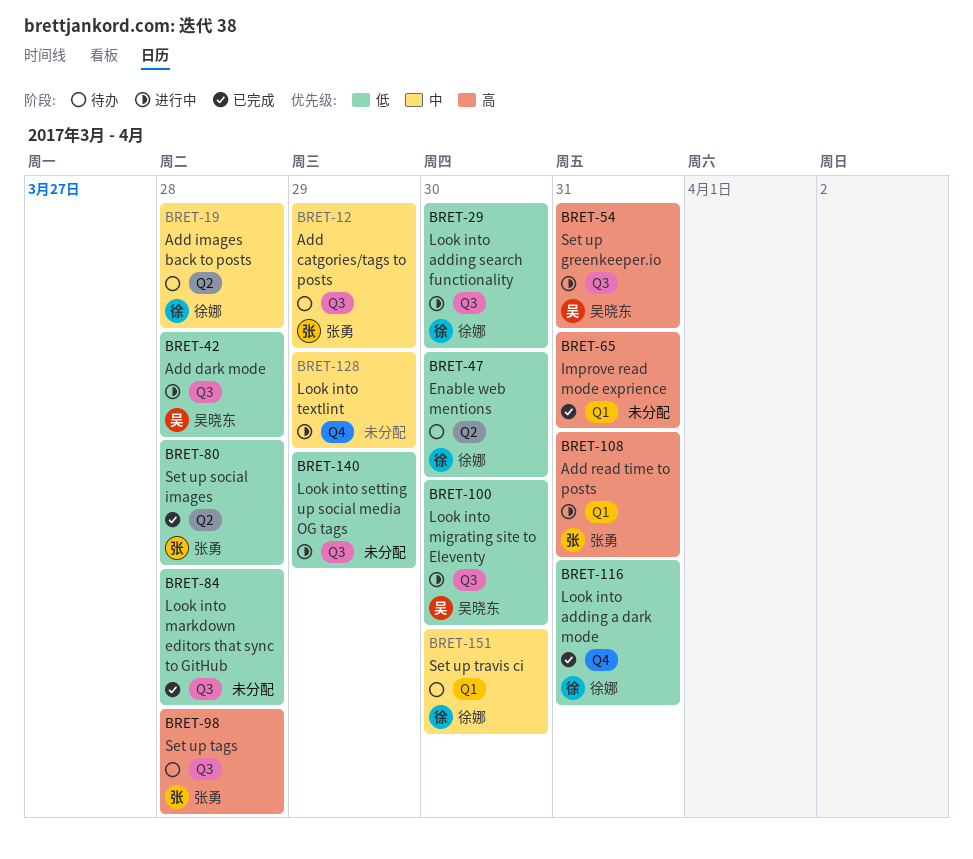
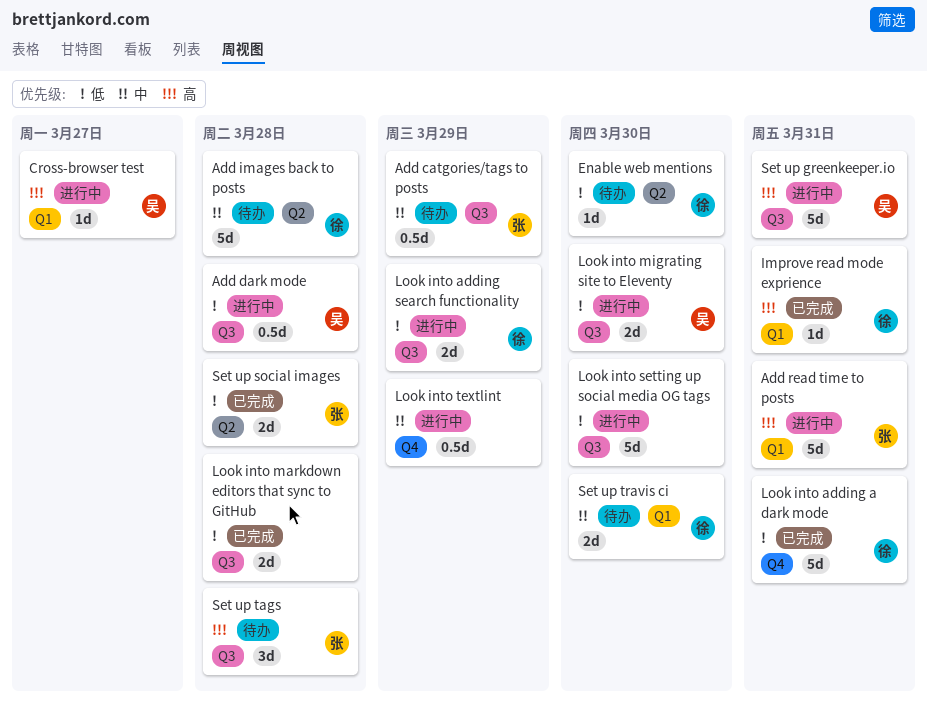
Cross-browser test: none -> present
Improve read mode exprience, owner: none -> 徐娜
Look into adding search functionality, due: Mar 30 -> Mar 29
Look into setting up social media OG tags, due: Mar 29 -> Mar 30

